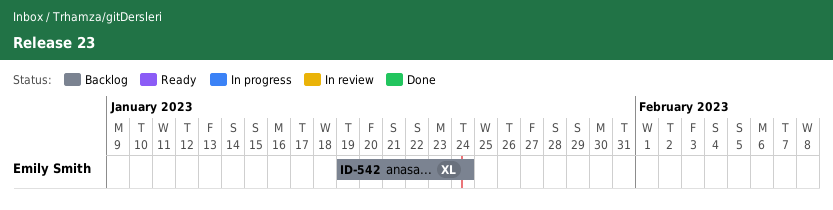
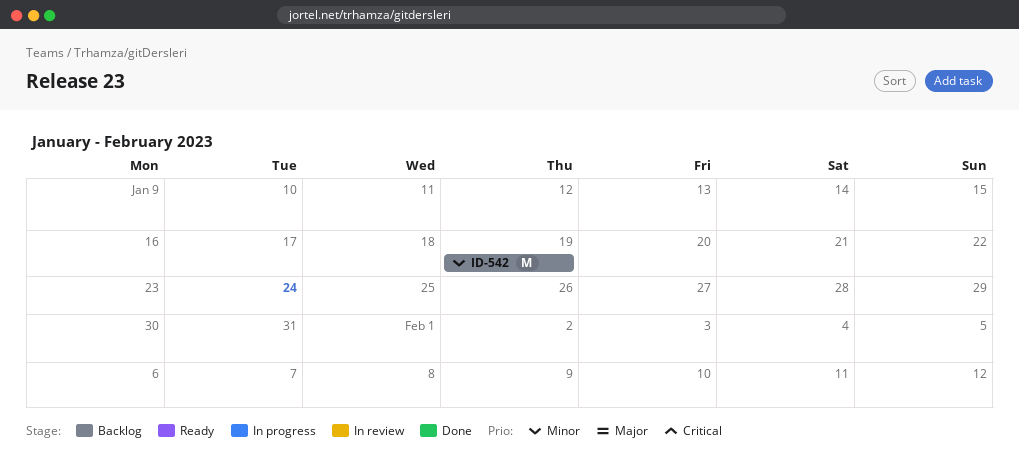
ID-542, estimate: XL -> M
ID-542, due: Jan 24 -> Jan 19

